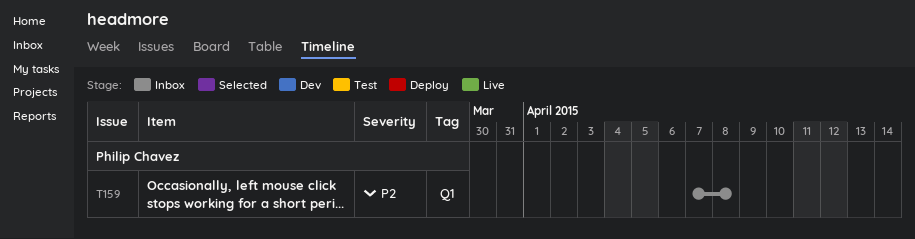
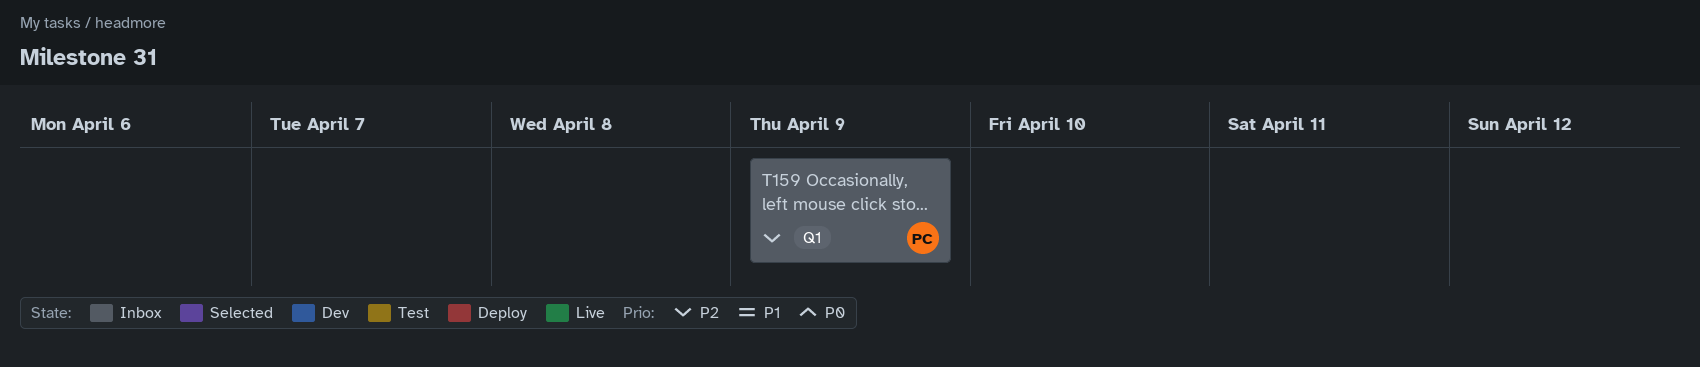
T159, due: Apr 8 -> Apr 9

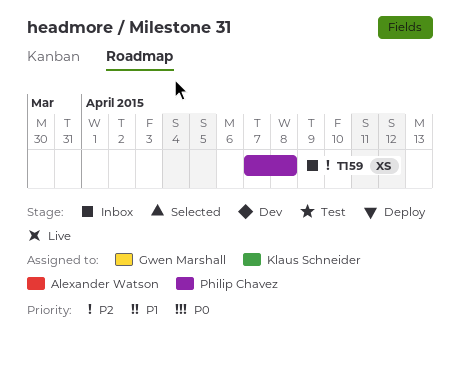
T159, due: Apr 9 -> Apr 8

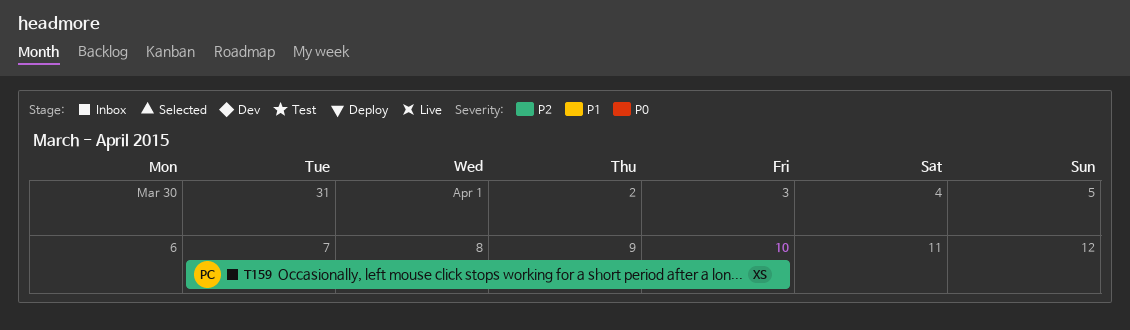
T159, due: Apr 8 -> Apr 10

